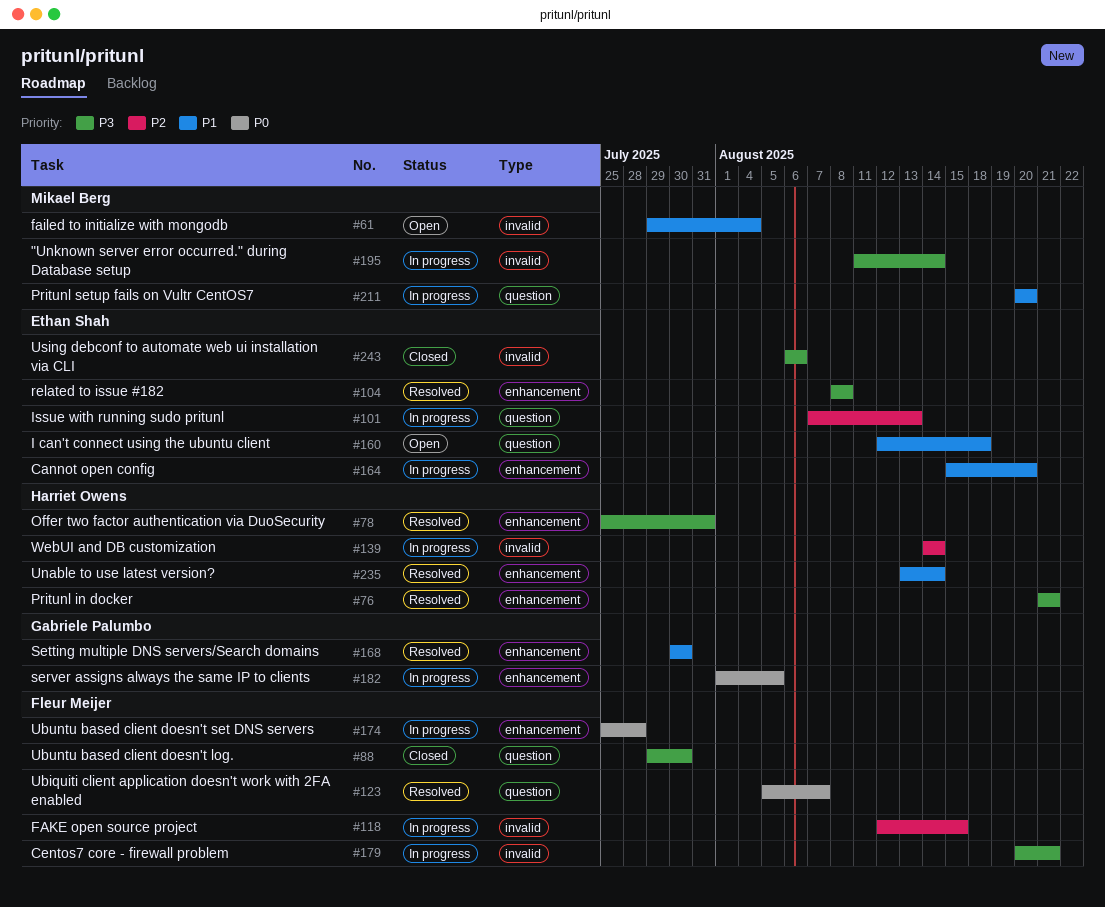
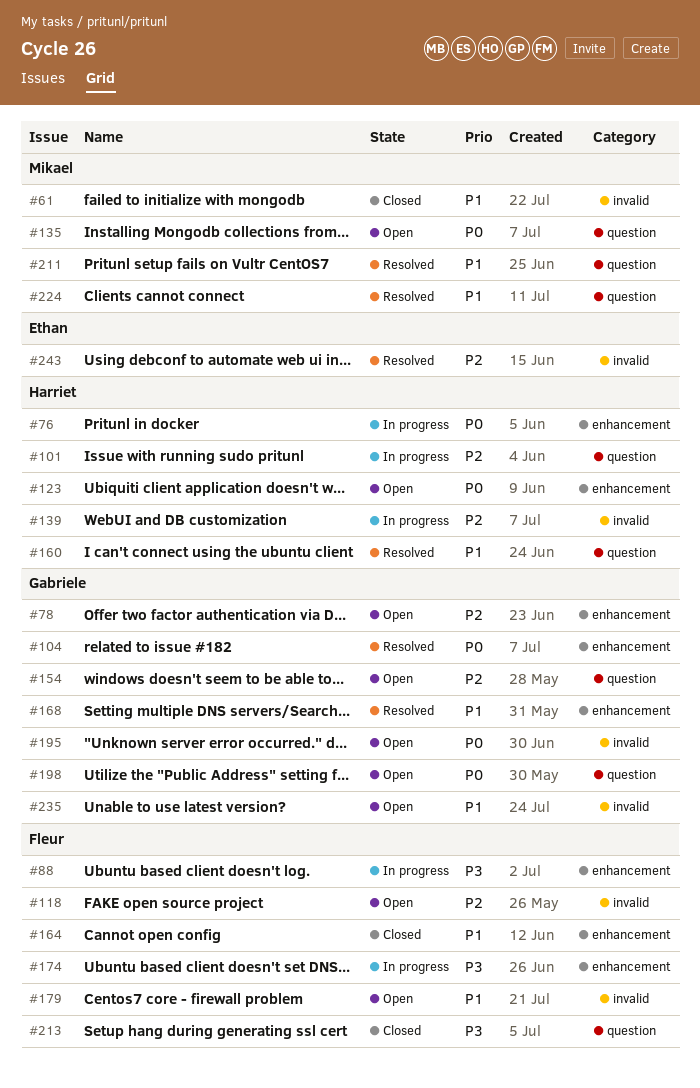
#61, status: Open -> Closed
#76, status: Resolved -> In progress
#76, priority: P3 -> P0
#78, status: Resolved -> Open
#78, owner: Harriet Owens -> Gabriele Palumbo
#78, priority: P3 -> P2
#88, status: Closed -> In progress
#88, label: question -> enhancement
#101, owner: Ethan Shah -> Harriet Owens
#104, owner: Ethan Shah -> Gabriele Palumbo
#104, priority: P3 -> P0
#118, status: In progress -> Open
#123, status: Resolved -> Open
#123, owner: Fleur Meijer -> Harriet Owens
#123, label: question -> enhancement
#135: none -> present
#154: none -> present
#160, status: Open -> Resolved
#160, owner: Ethan Shah -> Harriet Owens
#164, status: In progress -> Closed
#164, owner: Ethan Shah -> Fleur Meijer
#174, priority: P0 -> P3
#179, status: In progress -> Open
#179, priority: P3 -> P1
#182: present -> none
#195, status: In progress -> Open
#195, owner: Mikael Berg -> Gabriele Palumbo
#195, priority: P3 -> P0
#198: none -> present
#211, status: In progress -> Resolved
#213: none -> present
#224: none -> present
#235, status: Resolved -> Open
#235, owner: Harriet Owens -> Gabriele Palumbo
#235, label: enhancement -> invalid
#243, status: Closed -> Resolved
#243, priority: P3 -> P2

